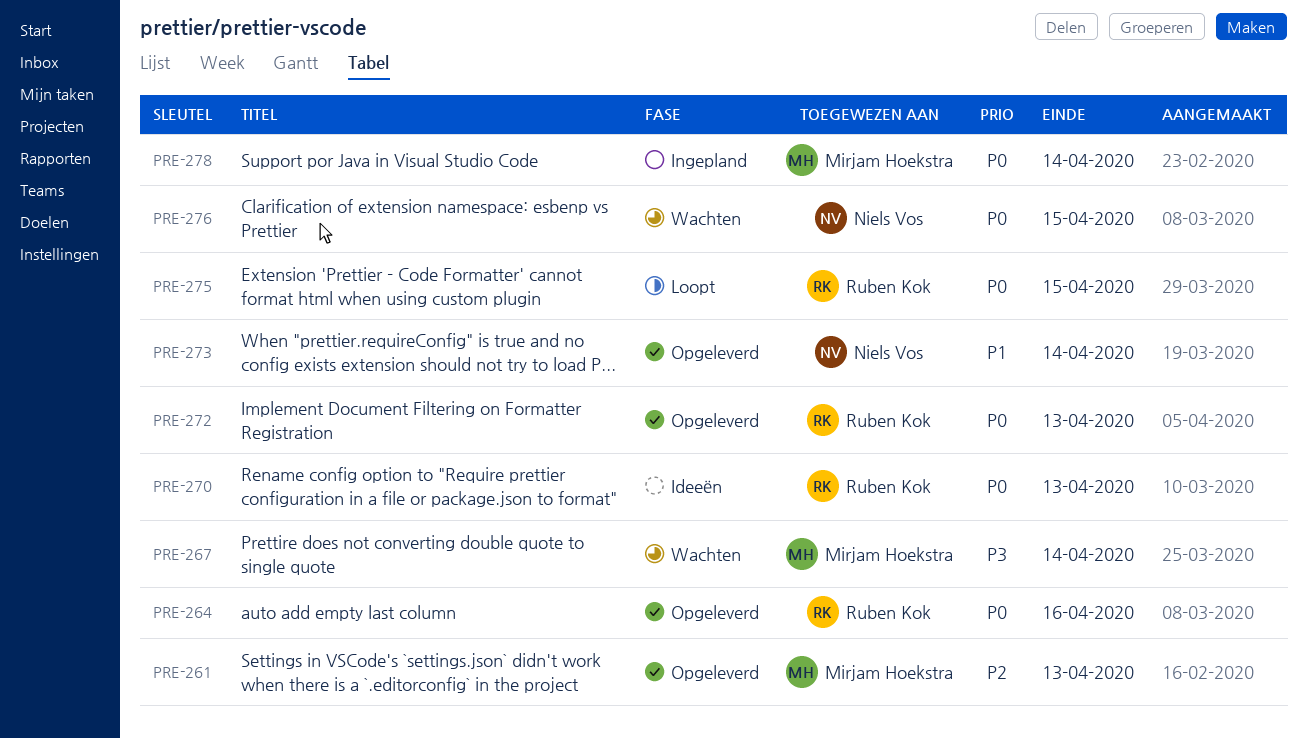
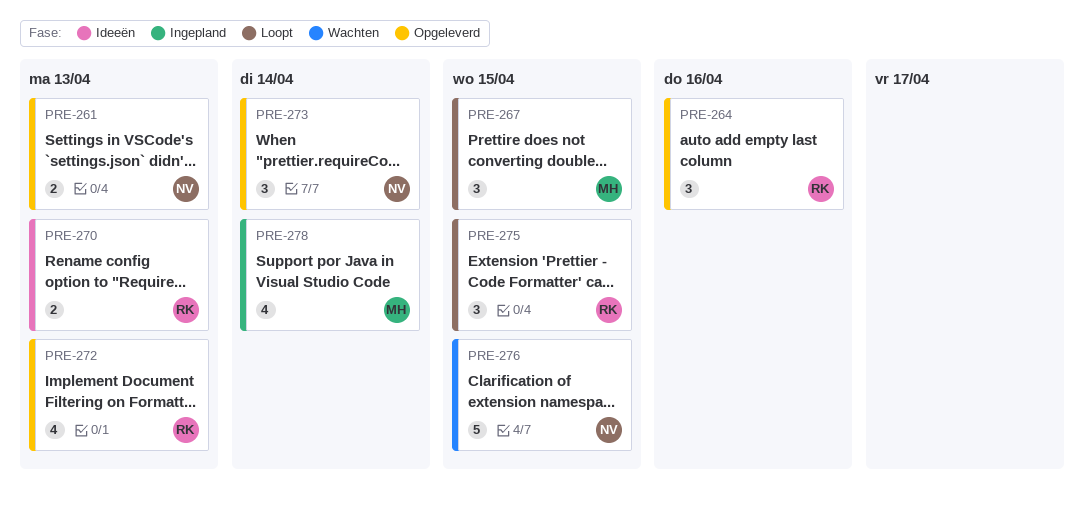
PRE-261, owner: Mirjam Hoekstra -> Niels Vos
PRE-267, status: Wachten -> Loopt
PRE-267, due: Apr 14 -> Apr 15

